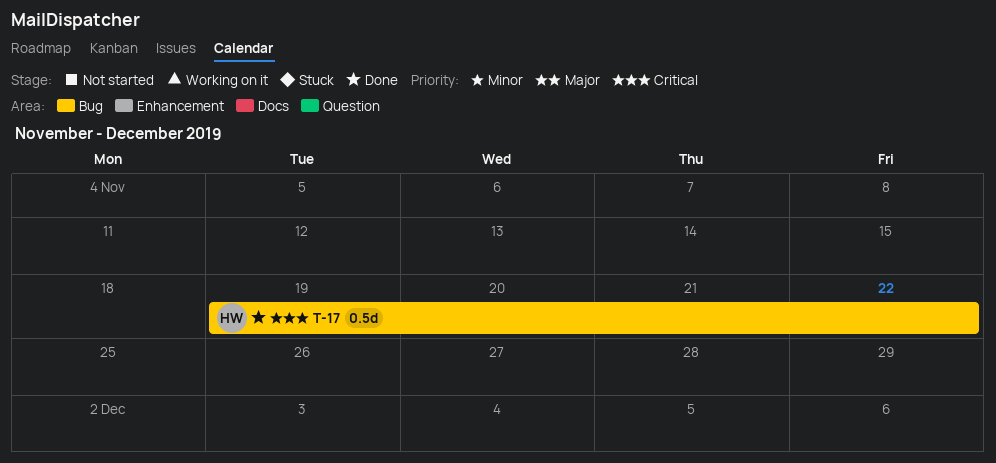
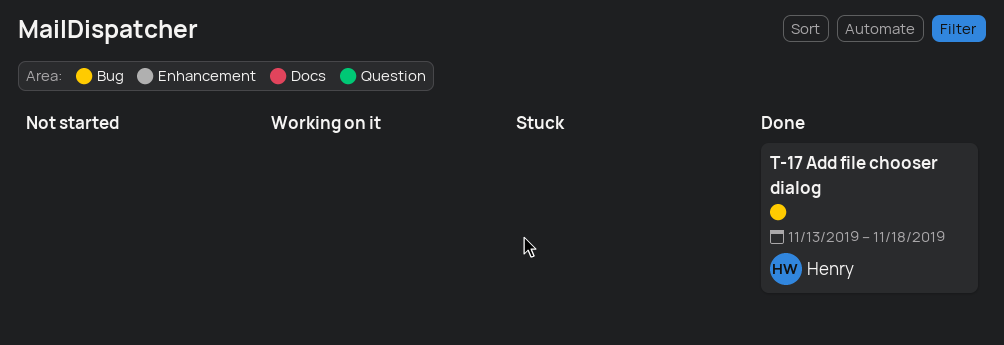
T-17, start: Nov 19 -> Nov 13
T-17, due: Nov 22 -> Nov 18

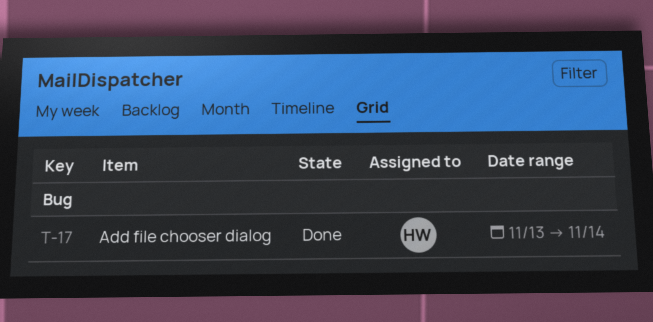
T-17, due: Nov 18 -> Nov 14

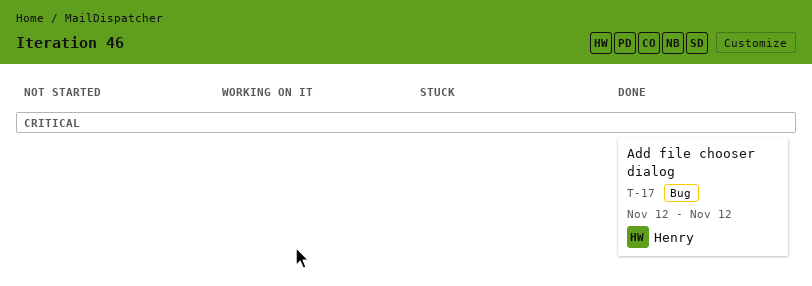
T-17, start: Nov 13 -> Nov 12
T-17, due: Nov 14 -> Nov 12

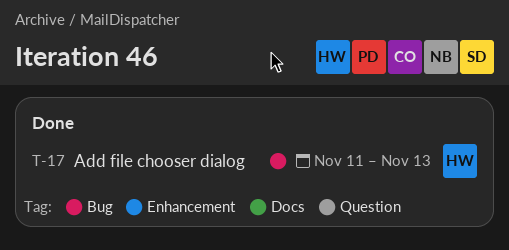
T-17, start: Nov 12 -> Nov 11
T-17, due: Nov 12 -> Nov 13

